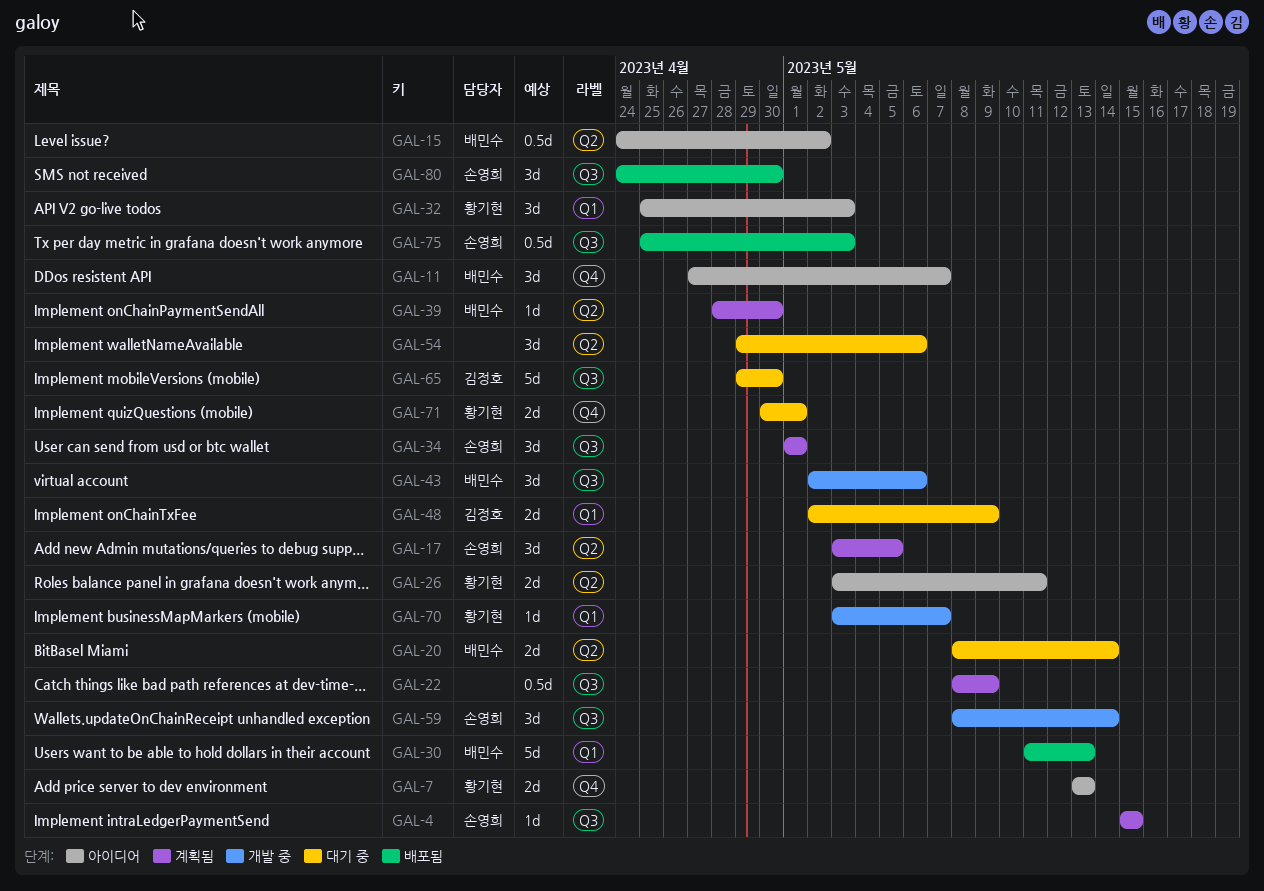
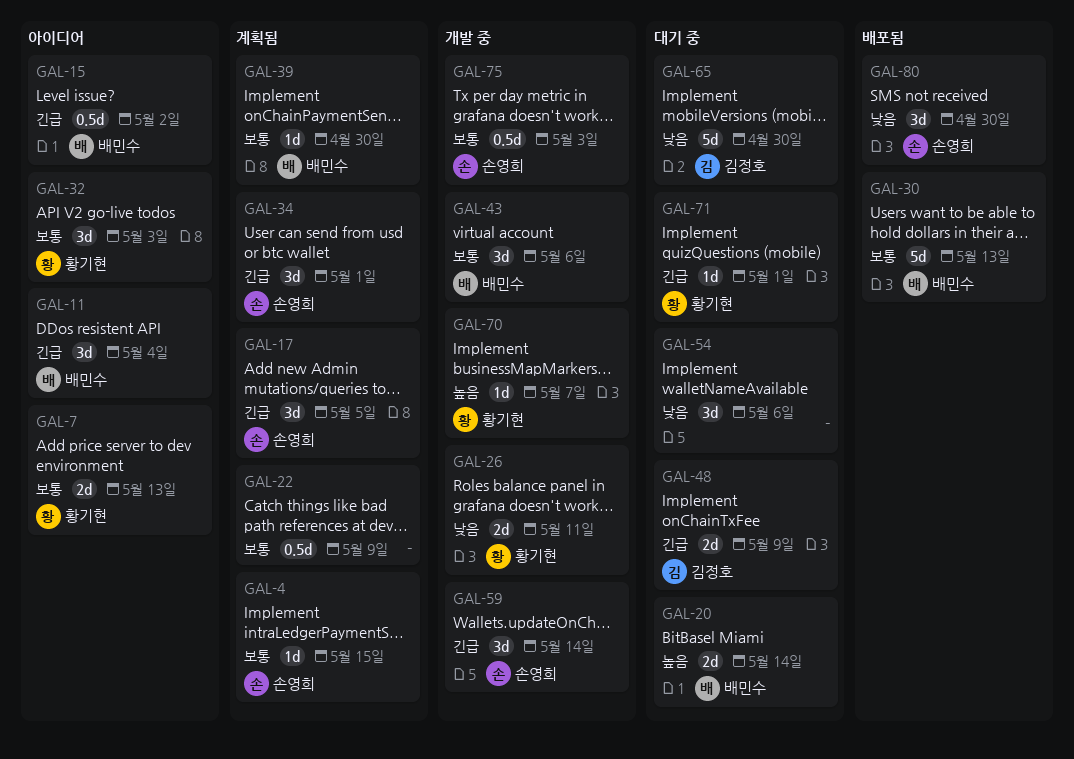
GAL-11, due: May 7 -> May 4
GAL-26, status: 아이디어 -> 개발 중
GAL-71, estimate: 2d -> 1d
GAL-75, status: 배포됨 -> 개발 중

